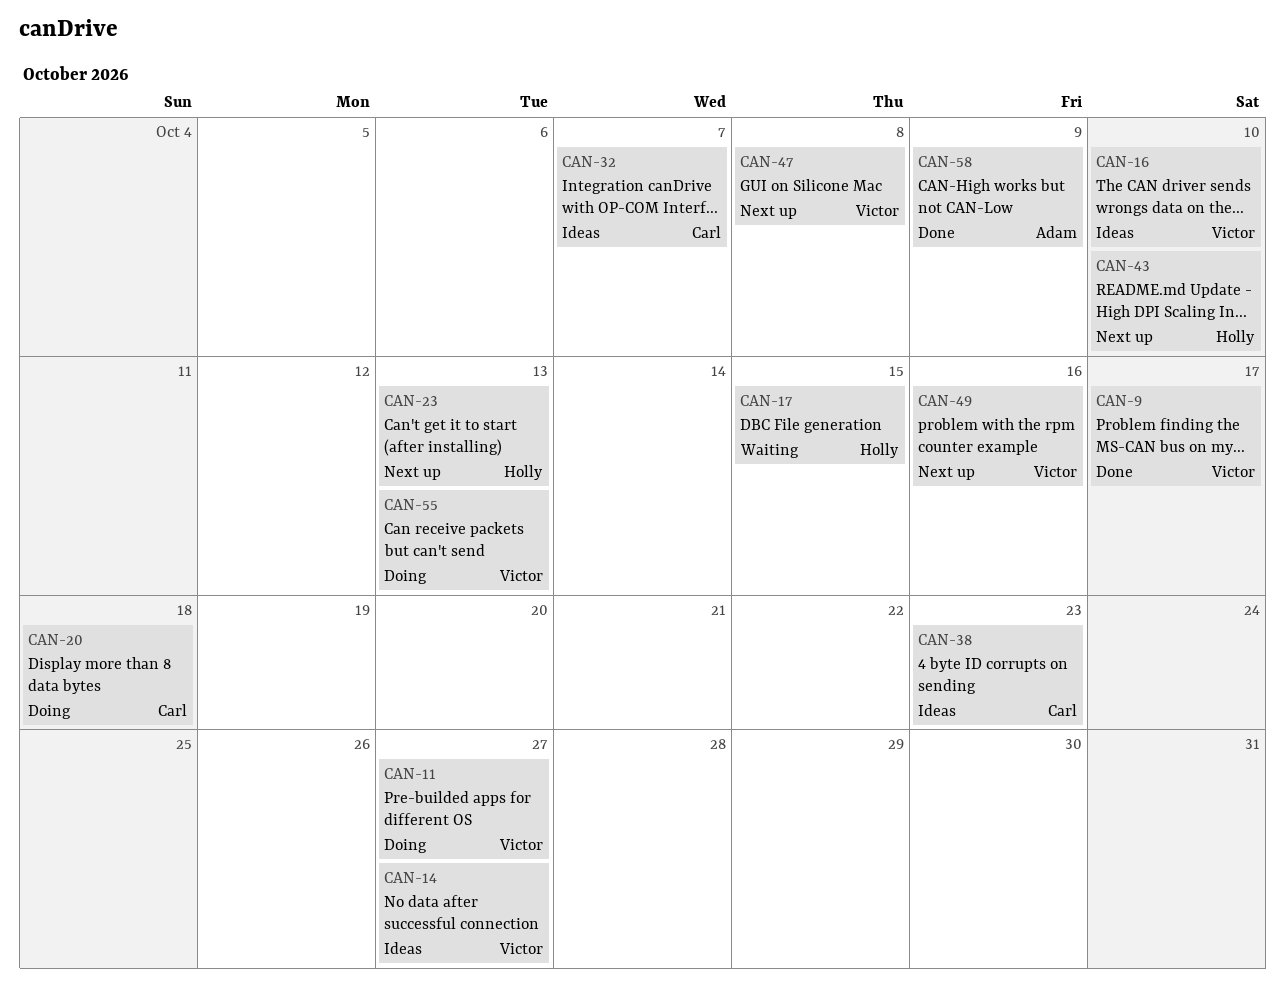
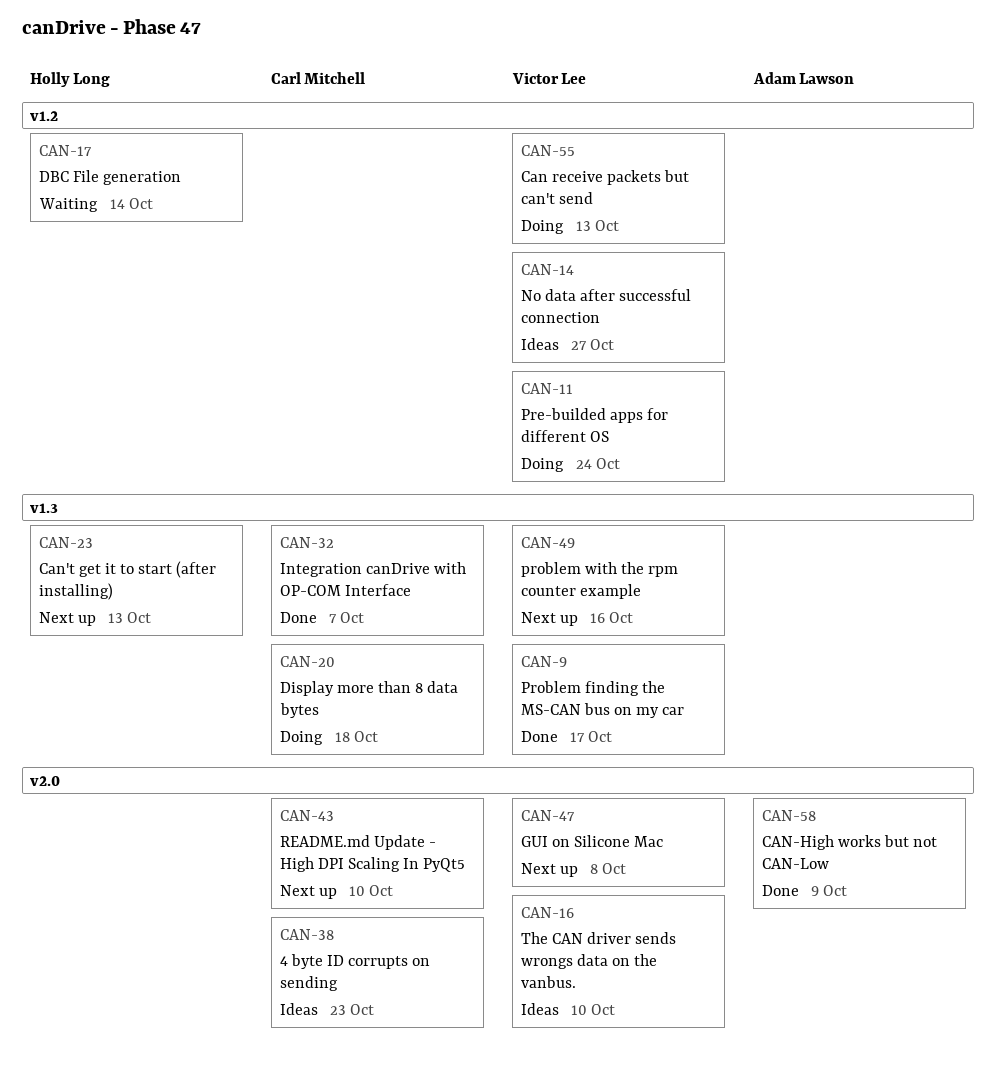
CAN-11, due: Oct 27 -> Oct 24
CAN-17, due: Oct 15 -> Oct 14
CAN-32, status: Ideas -> Done
CAN-43, owner: Holly Long -> Carl Mitchell

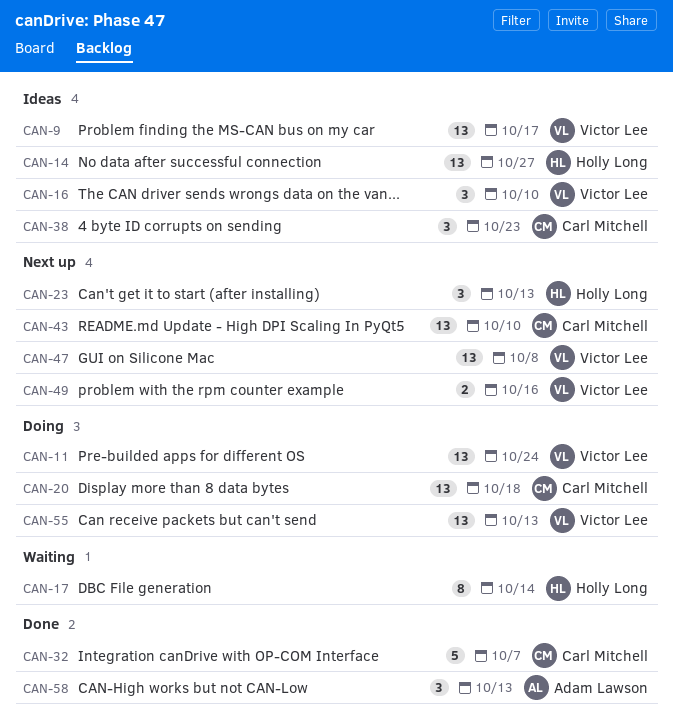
CAN-9, status: Done -> Ideas
CAN-14, owner: Victor Lee -> Holly Long
CAN-58, due: Oct 9 -> Oct 13

